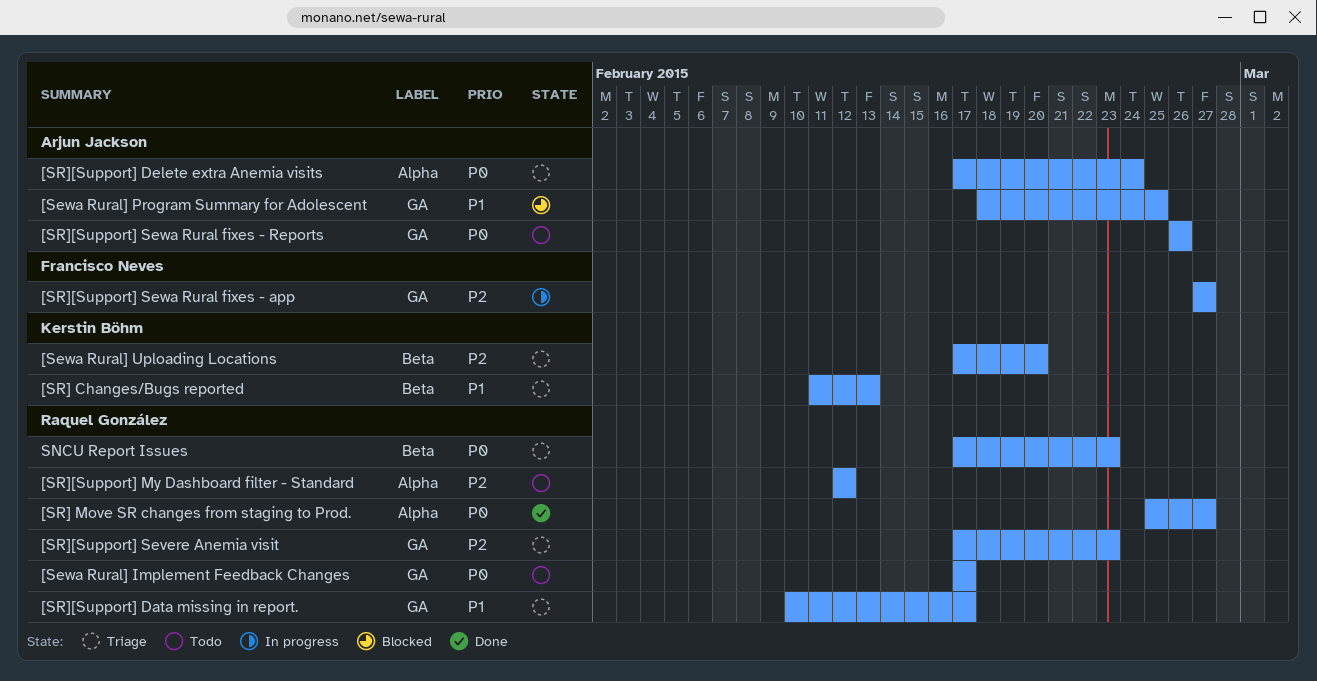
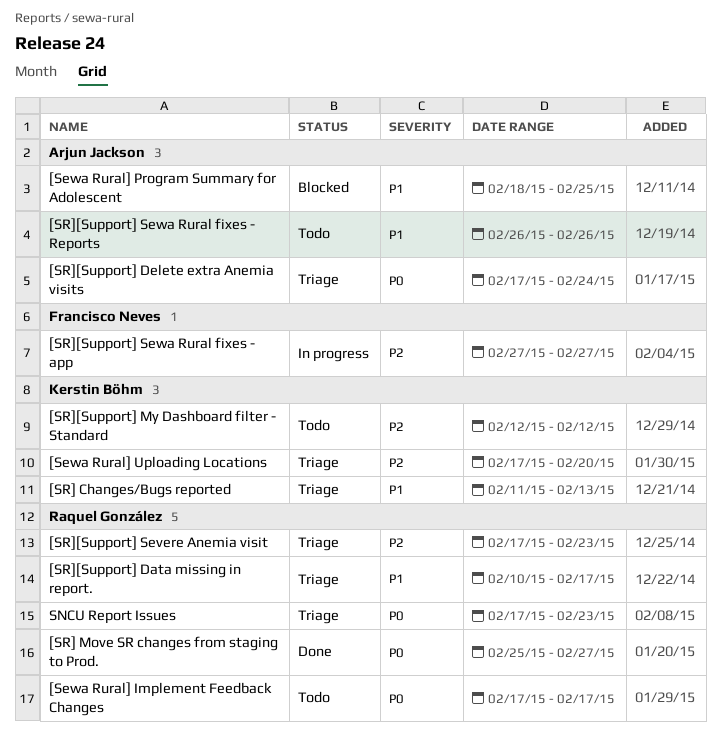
[SR][Support] My Dashboard filter - Standard, owner: Raquel González -> Kerstin Böhm
[SR][Support] Sewa Rural fixes - Reports, priority: P0 -> P1

